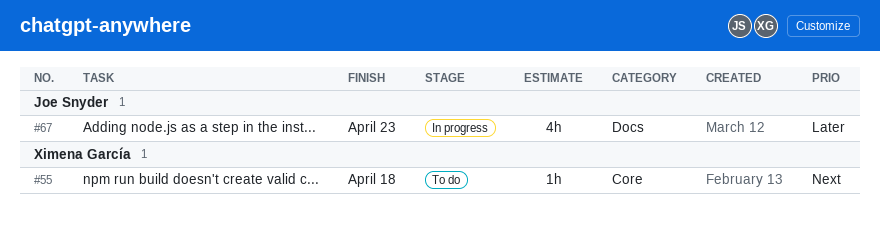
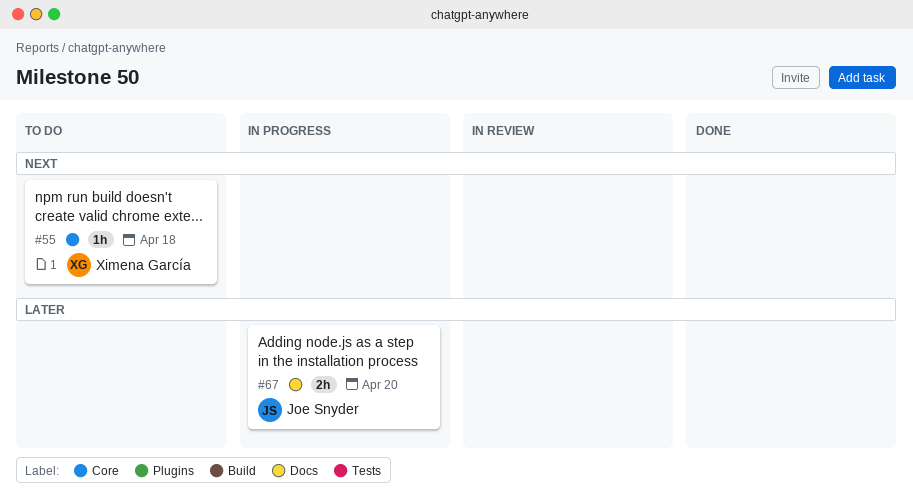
#67, estimate: 4h -> 2h
#67, due: Apr 23 -> Apr 20

